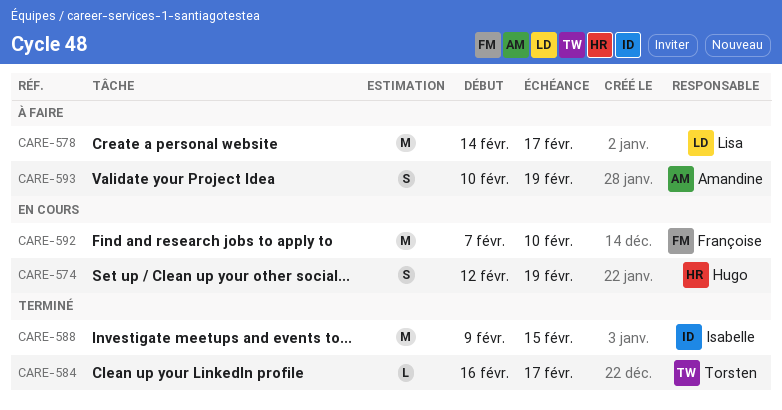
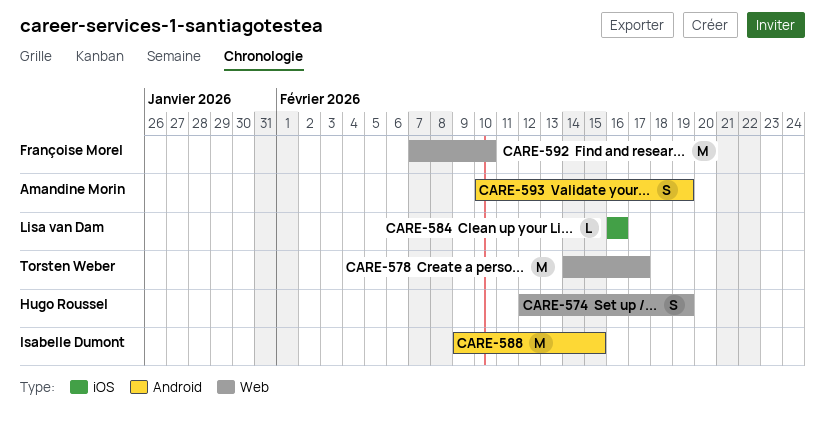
CARE-578, owner: Lisa van Dam -> Torsten Weber
CARE-584, owner: Torsten Weber -> Lisa van Dam
CARE-584, due: Feb 17 -> Feb 16

